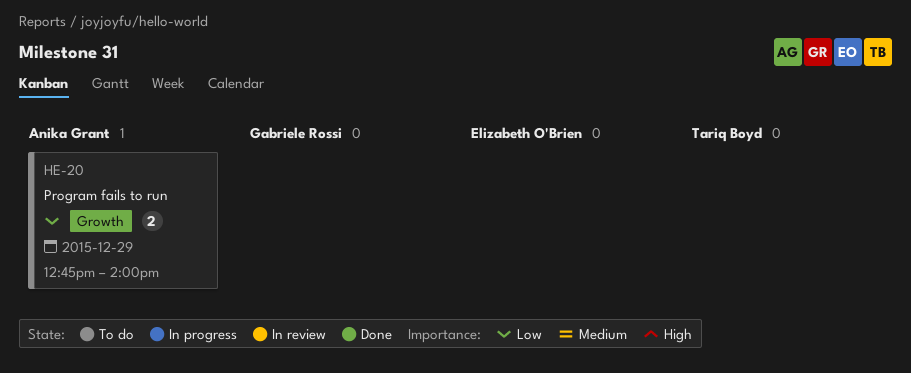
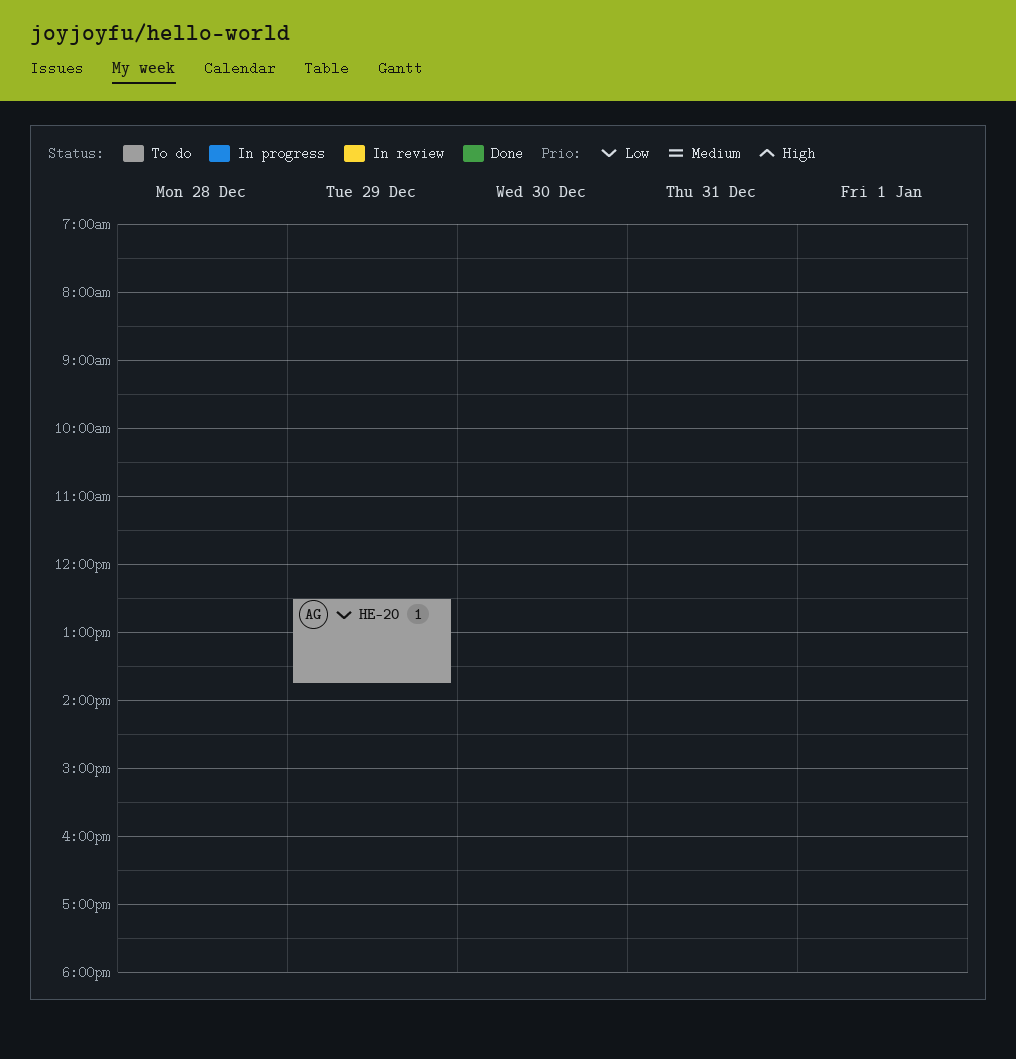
HE-20, estimate: 2 -> 1
HE-20, begins: 12:45 -> 12:30
HE-20, ends: 14:00 -> 13:45

